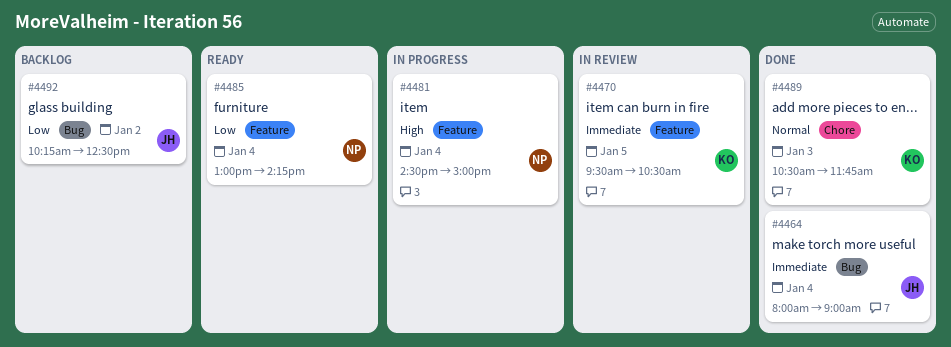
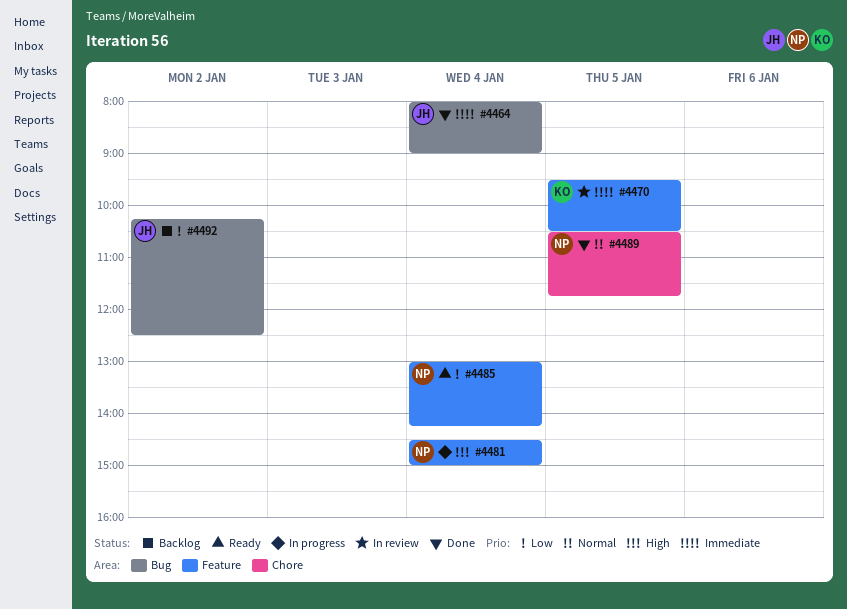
#4489, owner: KO -> NP
#4489, day: Jan 3 -> Jan 5

